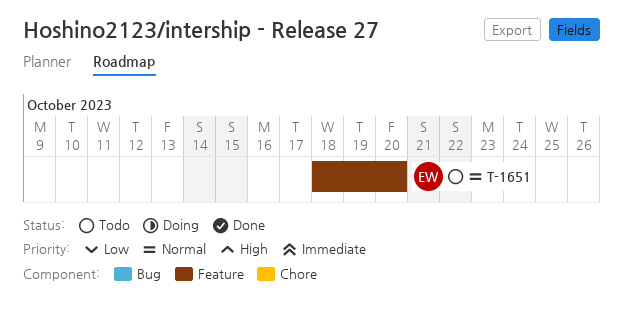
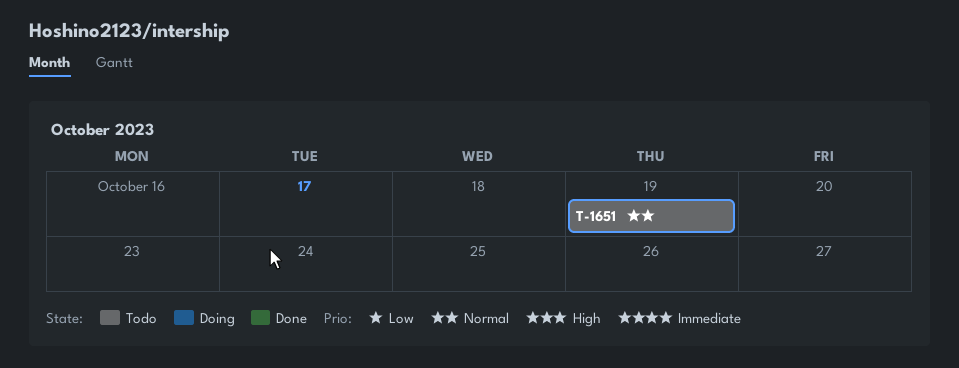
T-1651, due: Oct 20 -> Oct 19

